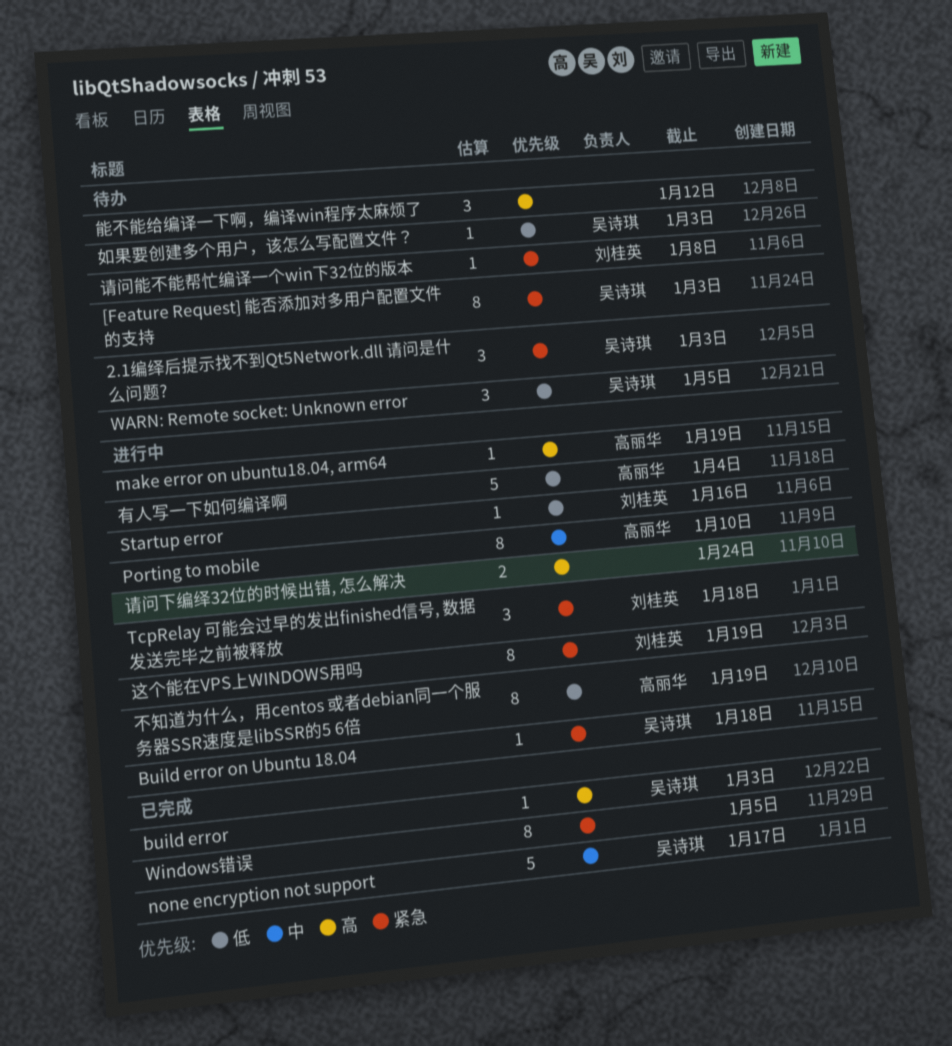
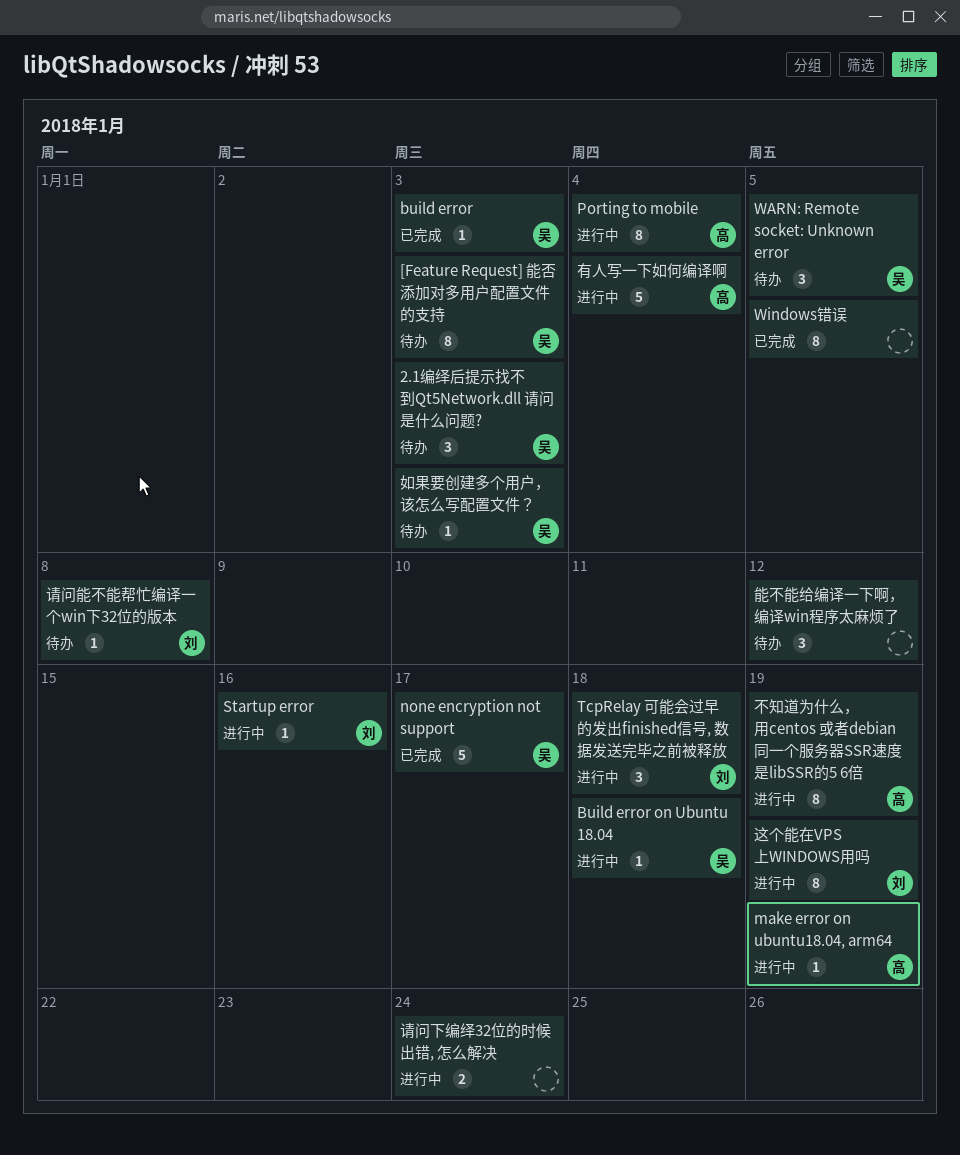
Porting to mobile, due: Jan 10 -> Jan 4

